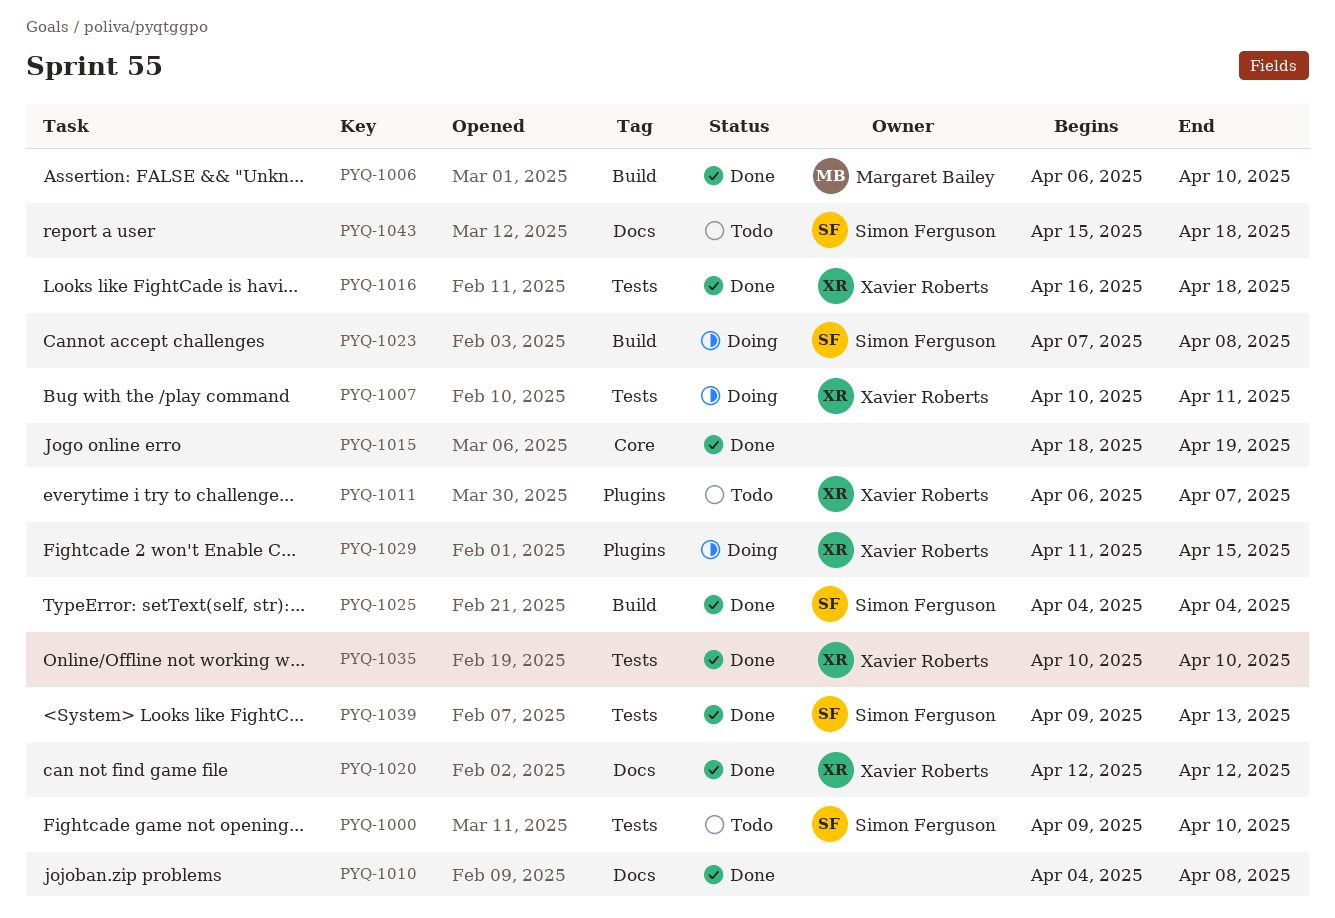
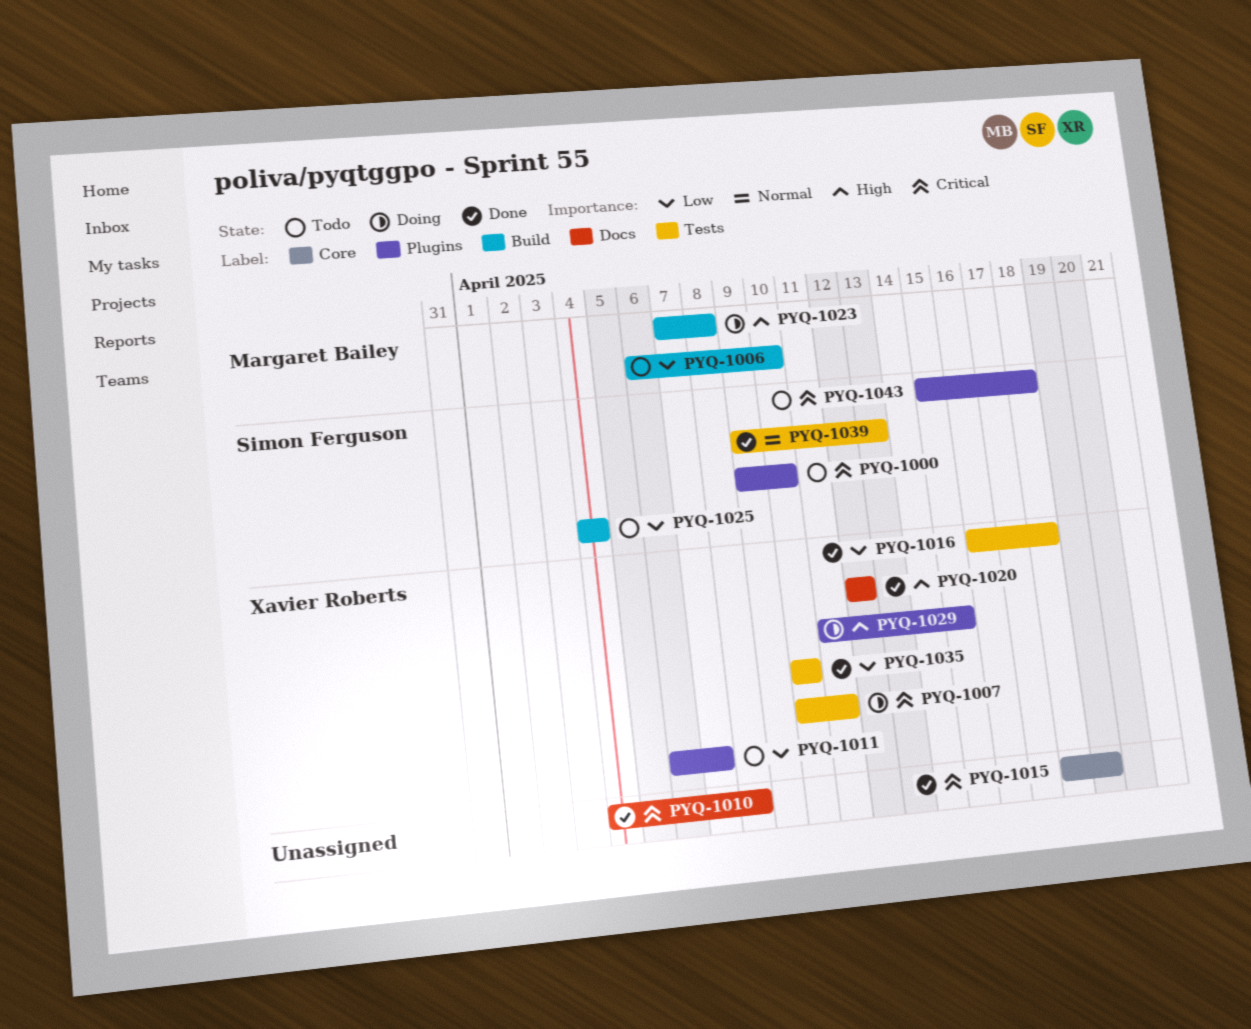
PYQ-1000, label: Tests -> Plugins
PYQ-1006, status: Done -> Todo
PYQ-1023, owner: Simon Ferguson -> Margaret Bailey
PYQ-1025, status: Done -> Todo
PYQ-1043, label: Docs -> Plugins

